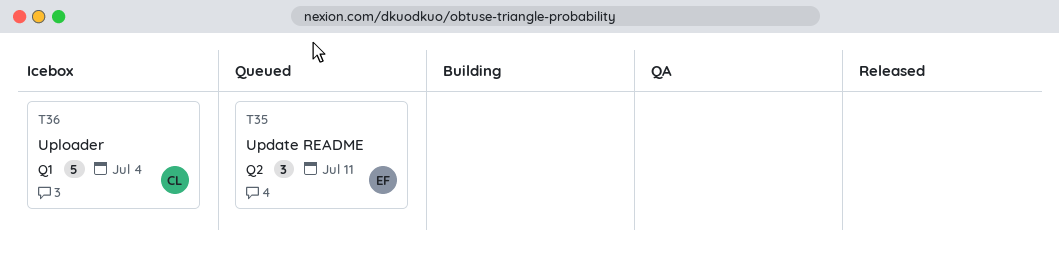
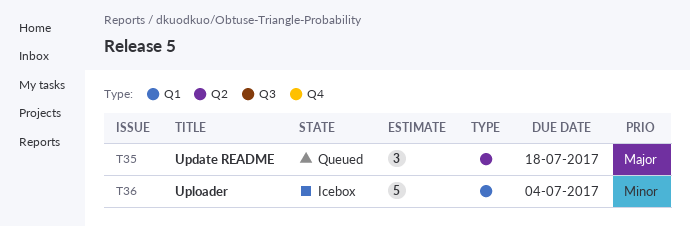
T35, due: Jul 11 -> Jul 18

